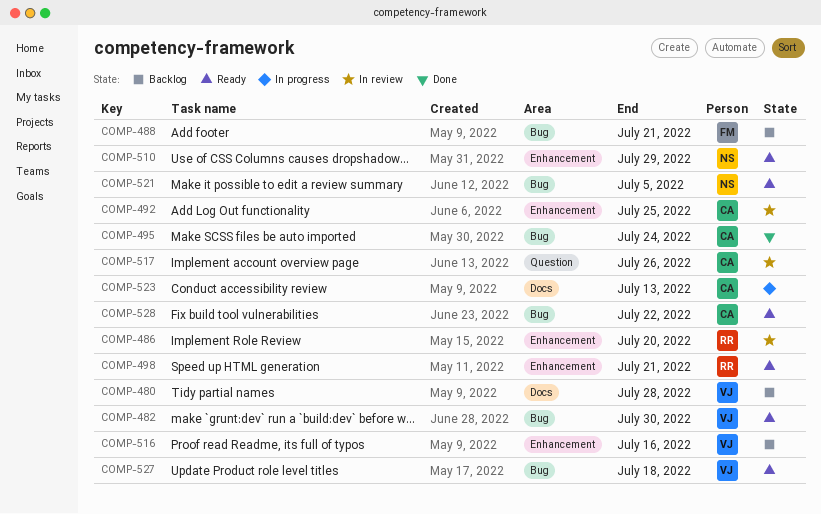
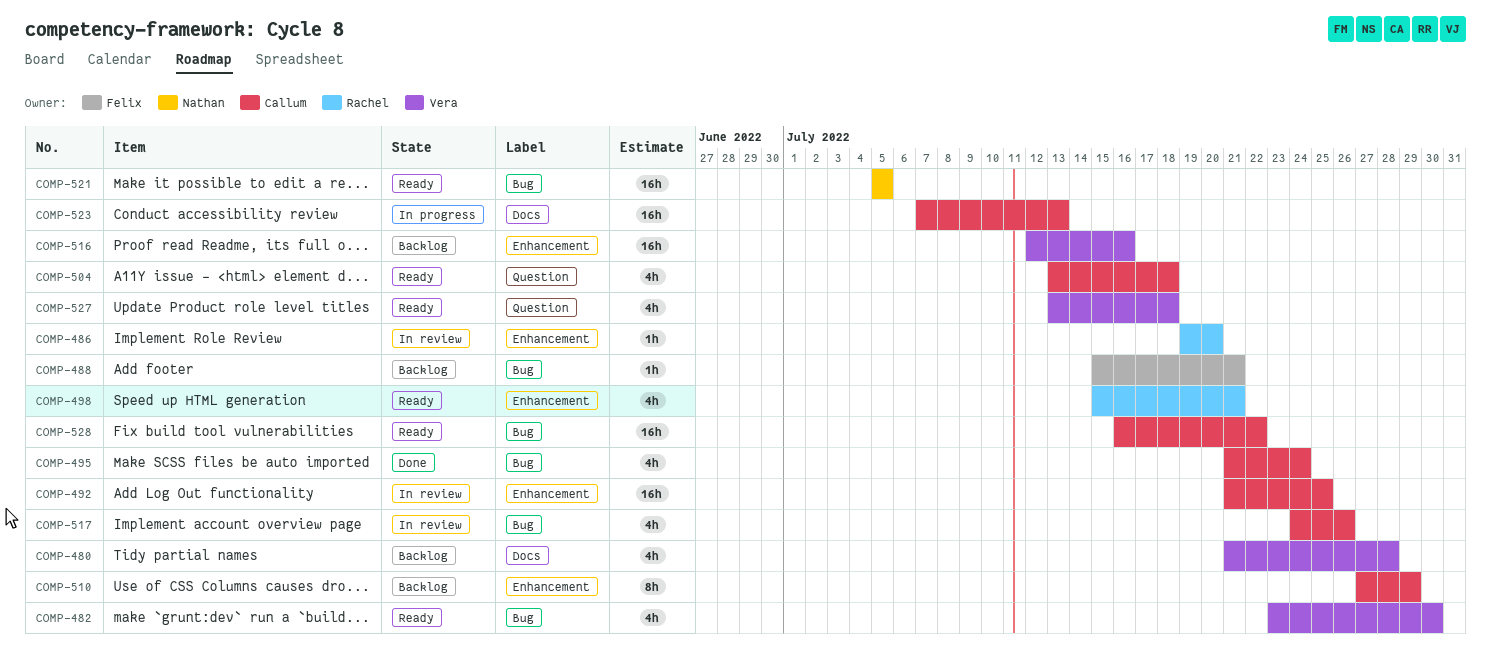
COMP-504: none -> present
COMP-510, status: Ready -> Backlog
COMP-510, owner: Nathan -> Callum
COMP-517, label: Question -> Bug
COMP-527, label: Bug -> Question

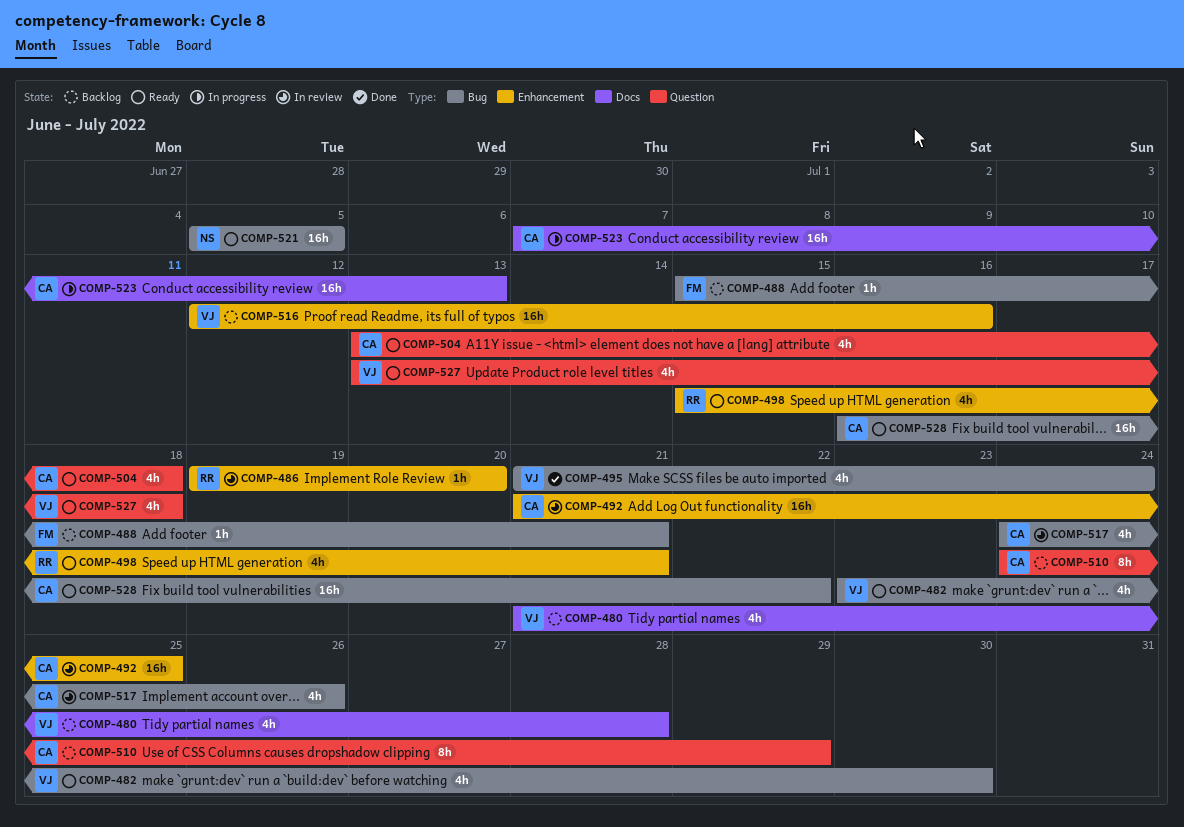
COMP-495, owner: Callum -> Vera
COMP-510, label: Enhancement -> Question
COMP-510, start: Jul 27 -> Jul 24

